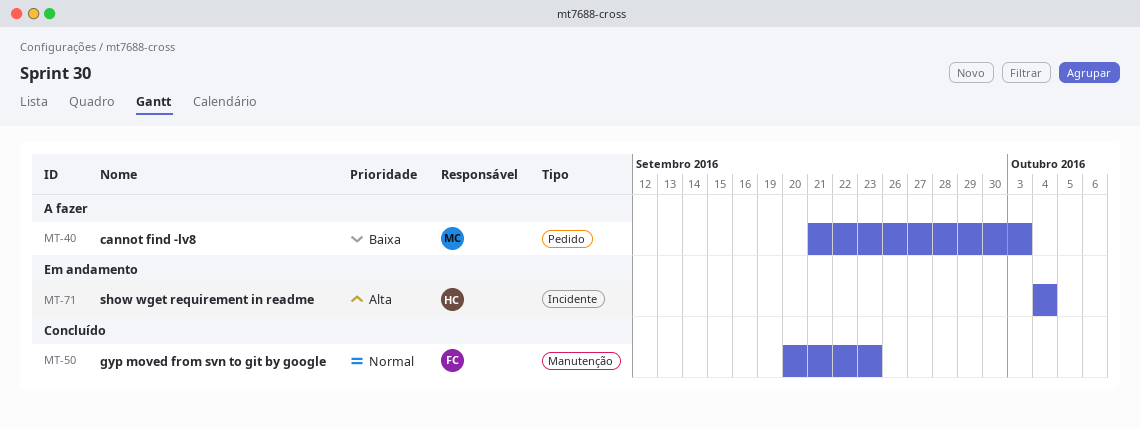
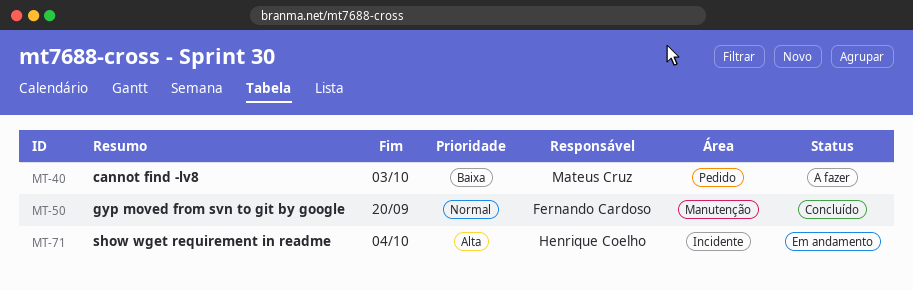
MT-50, due: Sep 23 -> Sep 20

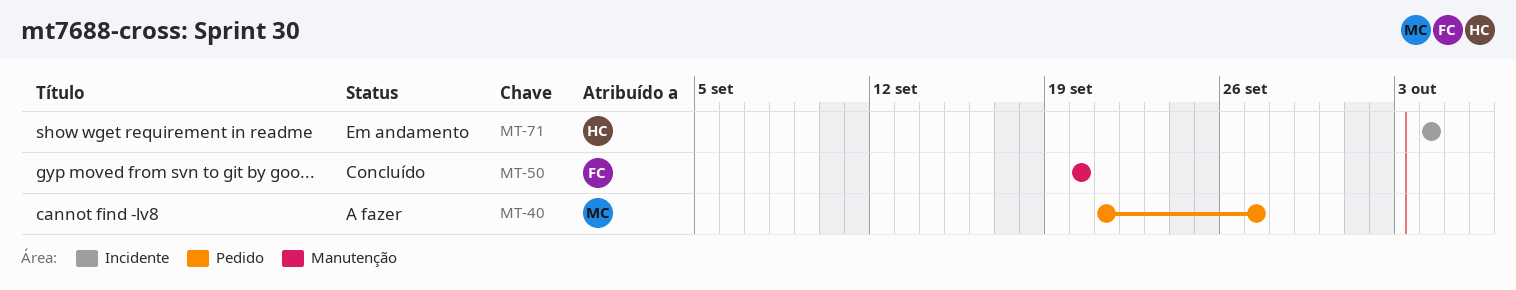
MT-40, due: Oct 3 -> Sep 27

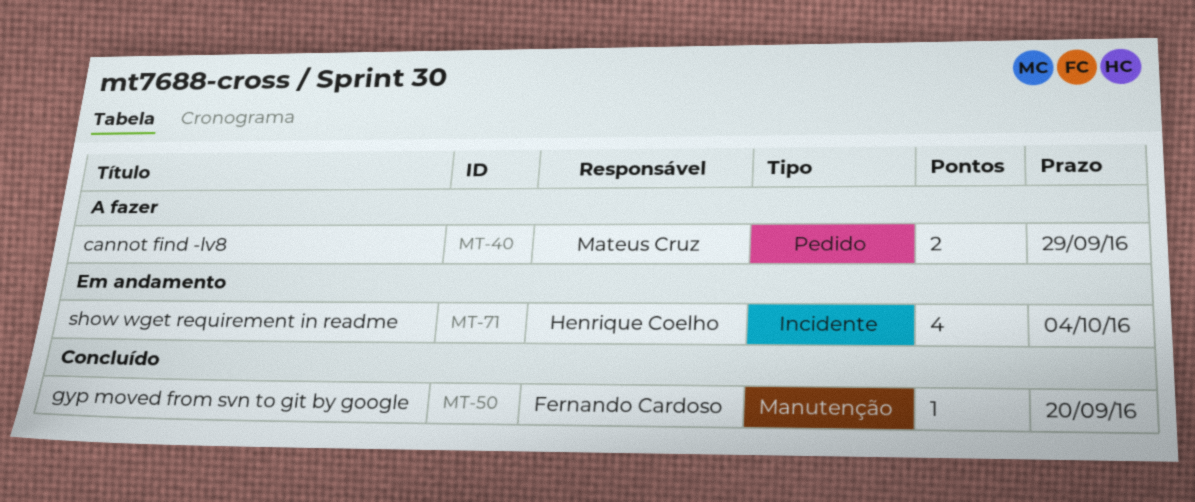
MT-40, due: Sep 27 -> Sep 29

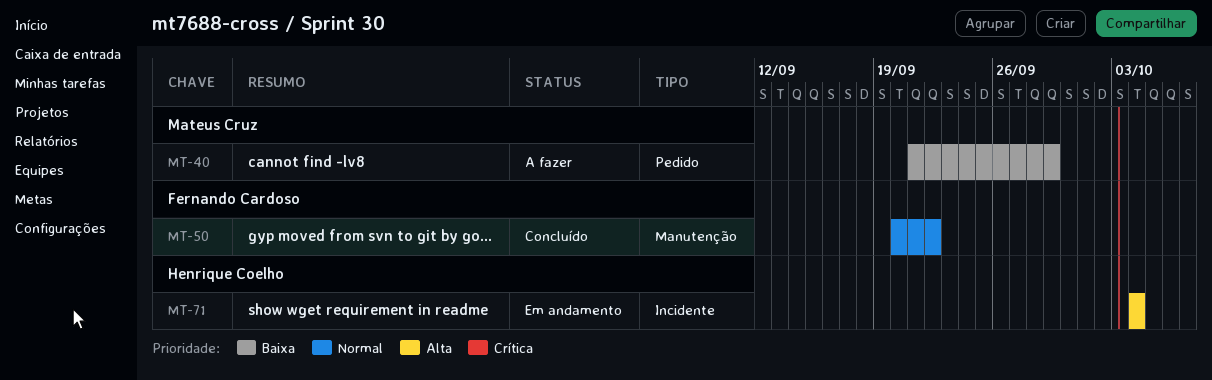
MT-50, due: Sep 20 -> Sep 22

